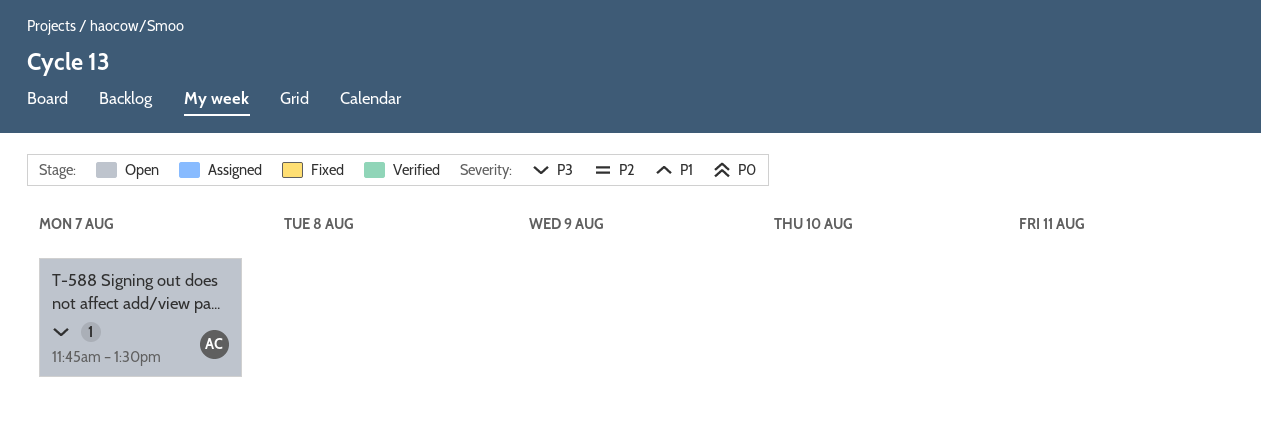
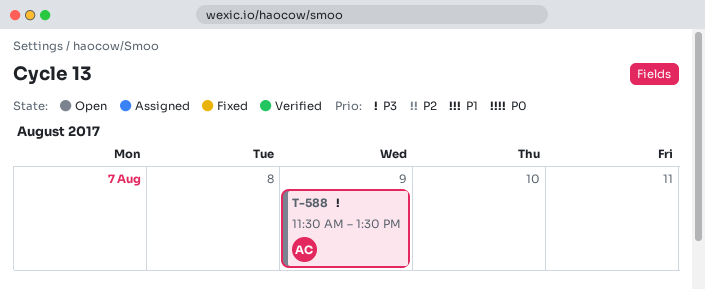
T-588, day: Aug 7 -> Aug 9
T-588, begins: 11:45 -> 11:30

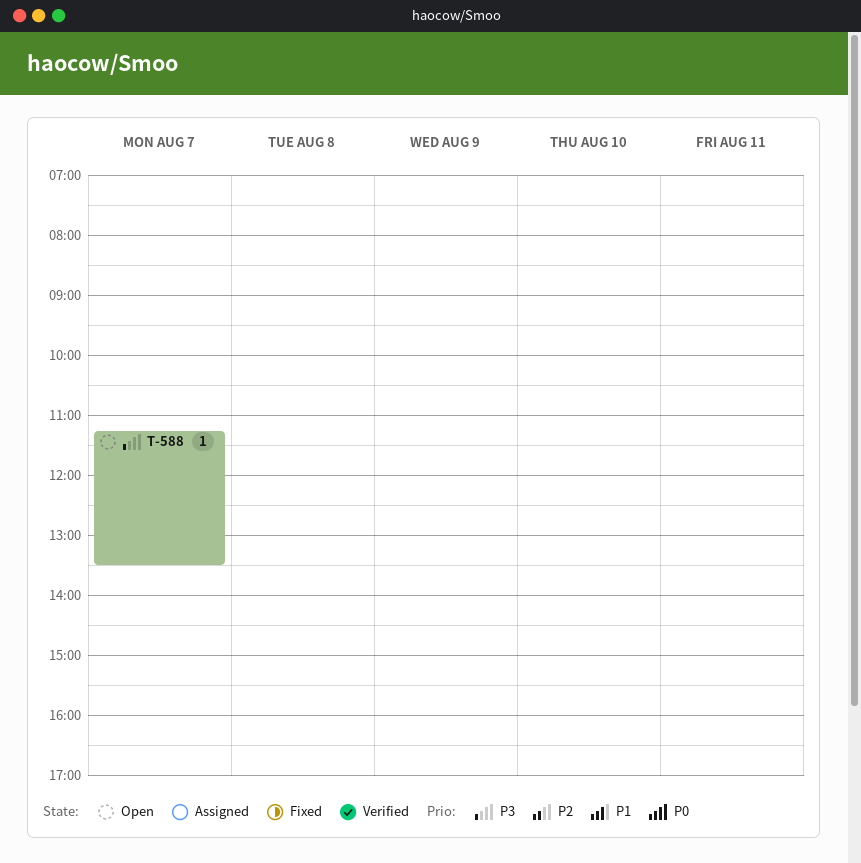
T-588, day: Aug 9 -> Aug 7
T-588, begins: 11:30 -> 11:15

